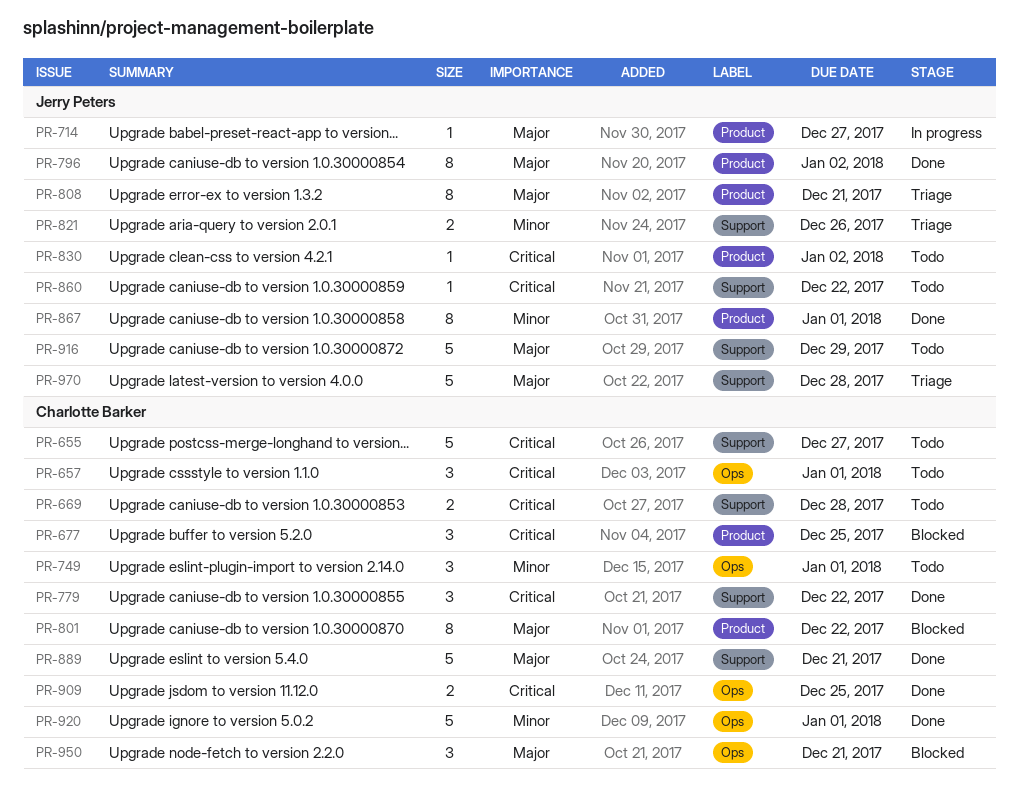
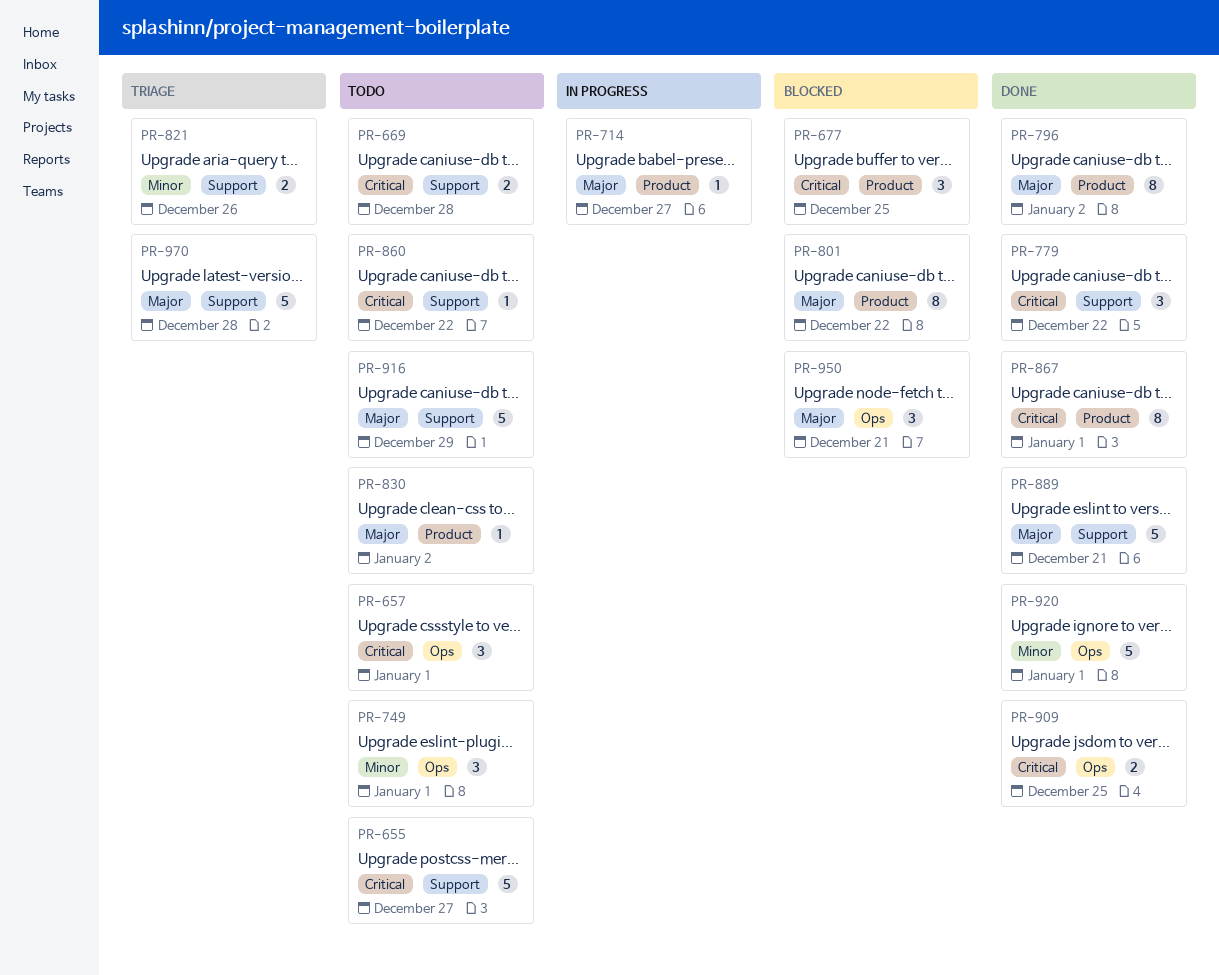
PR-808: present -> none
PR-830, priority: Critical -> Major
PR-867, priority: Minor -> Critical

